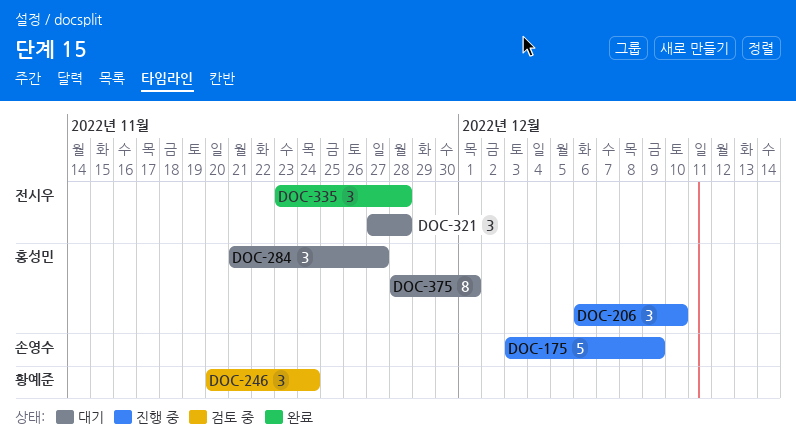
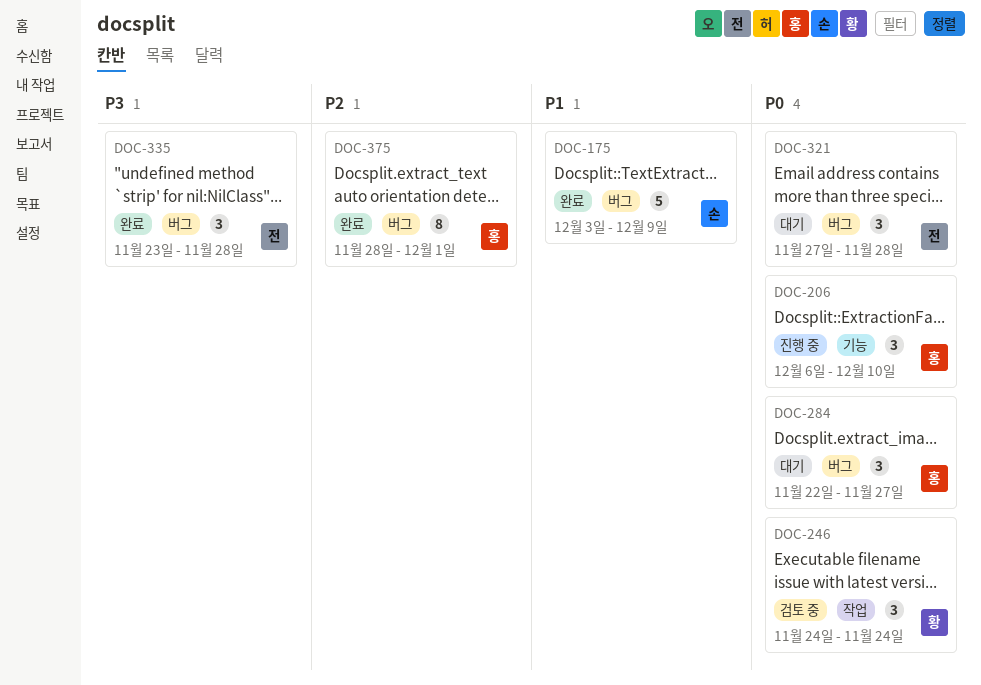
DOC-175, status: 진행 중 -> 완료
DOC-246, start: Nov 20 -> Nov 24
DOC-284, start: Nov 21 -> Nov 22
DOC-375, status: 대기 -> 완료

